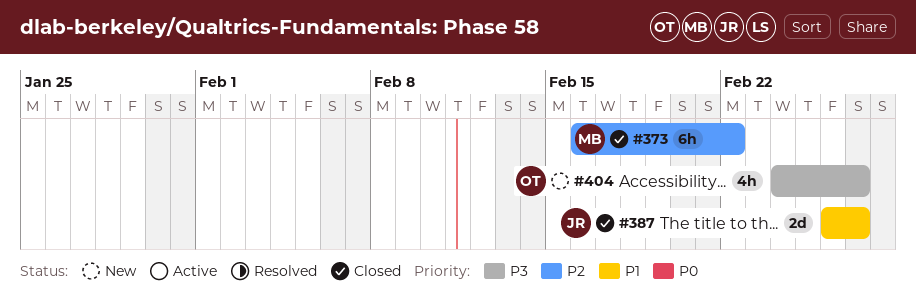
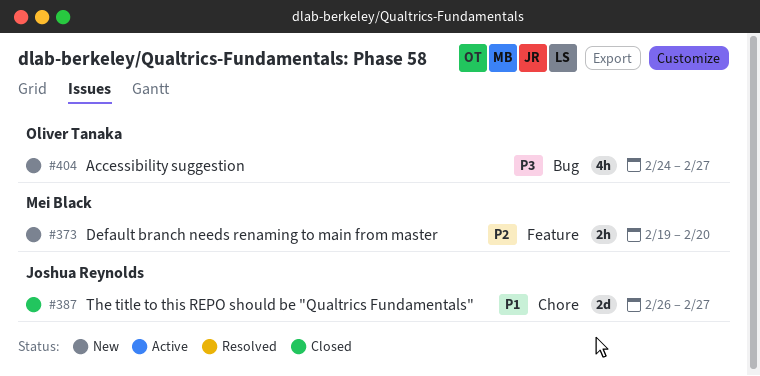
#373, status: Closed -> New
#373, estimate: 6h -> 2h
#373, start: Feb 16 -> Feb 19
#373, due: Feb 22 -> Feb 20

